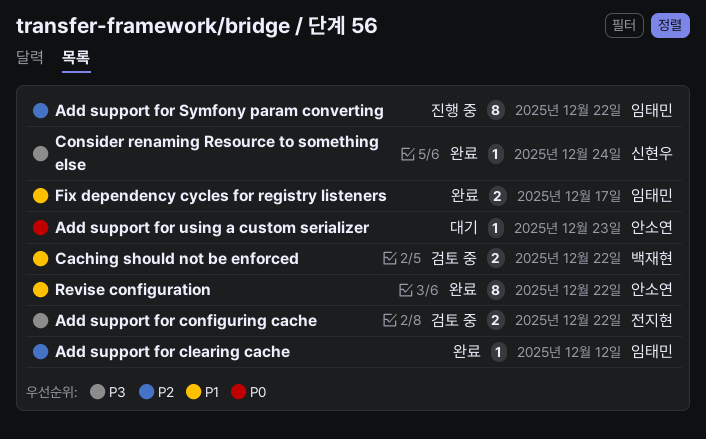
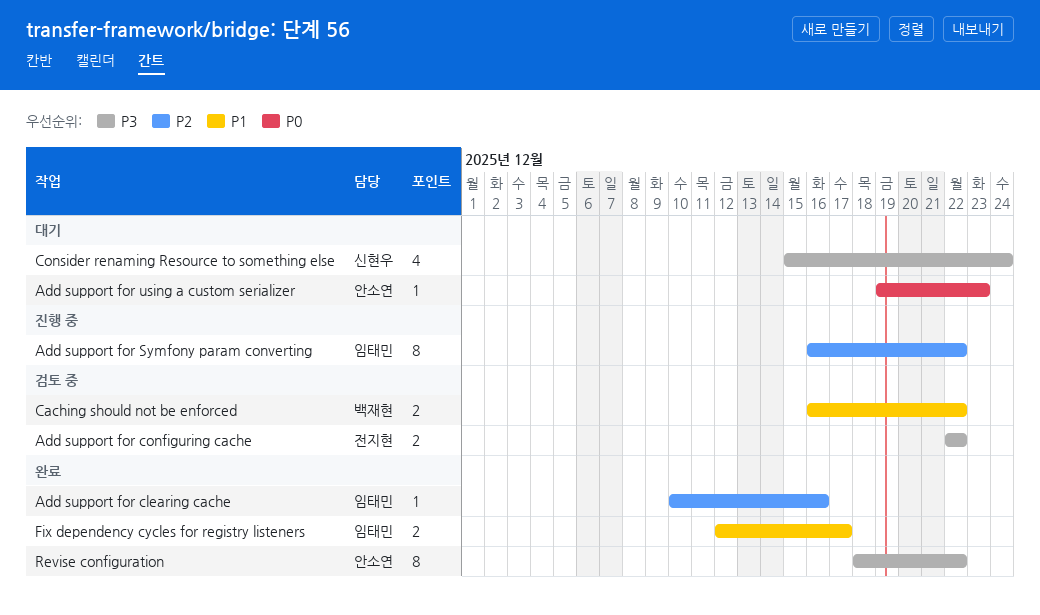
Add support for clearing cache, due: Dec 12 -> Dec 16
Consider renaming Resource to something else, status: 완료 -> 대기
Consider renaming Resource to something else, estimate: 1 -> 4
Revise configuration, priority: P1 -> P3

